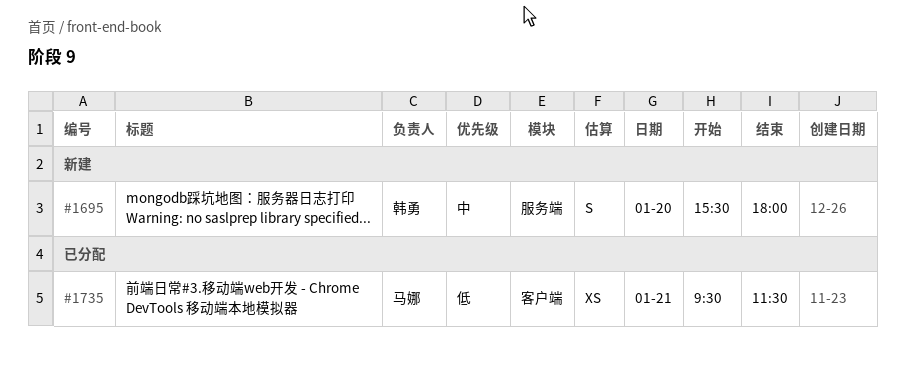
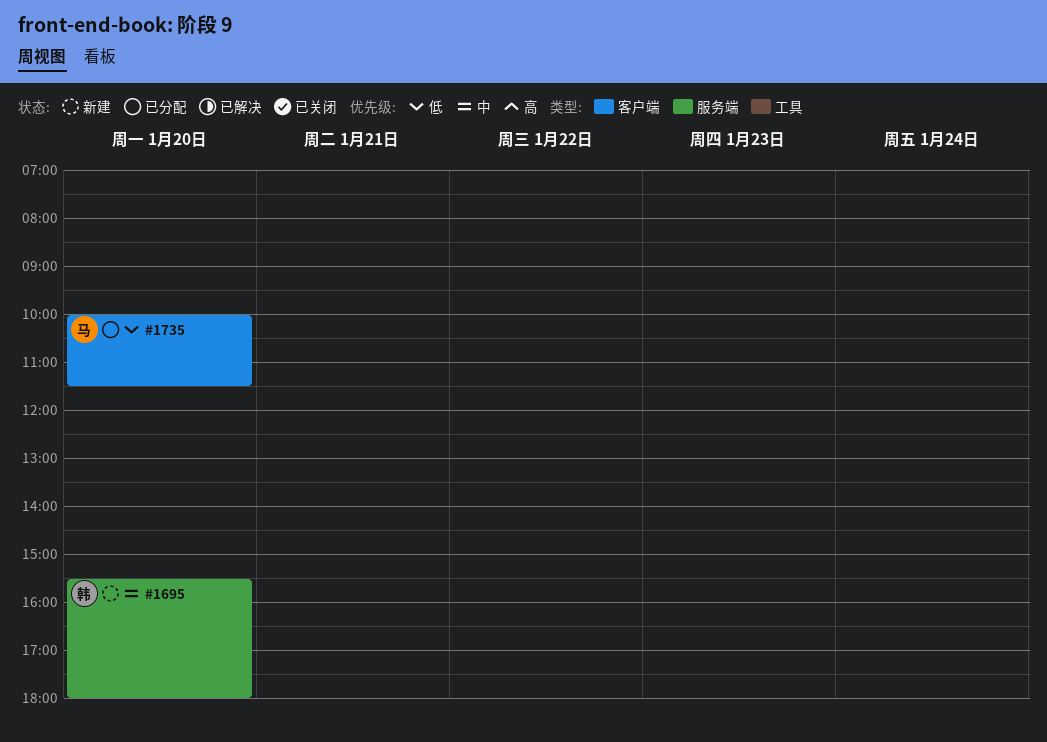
#1735, day: Jan 21 -> Jan 20
#1735, begins: 09:30 -> 10:00

